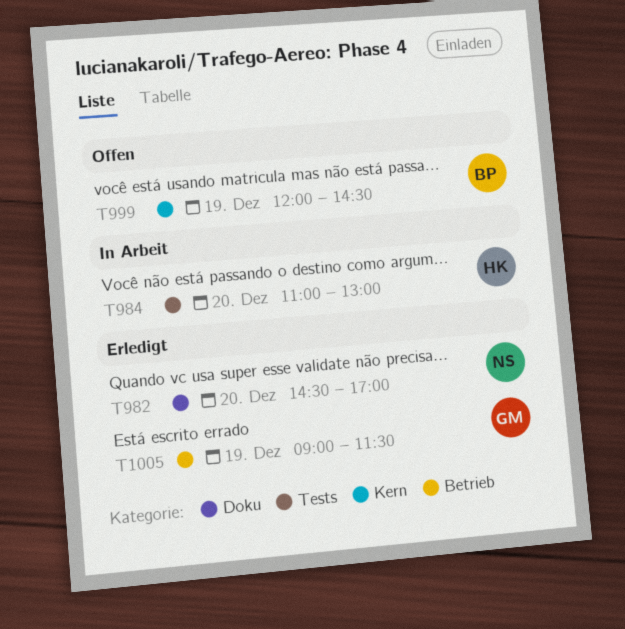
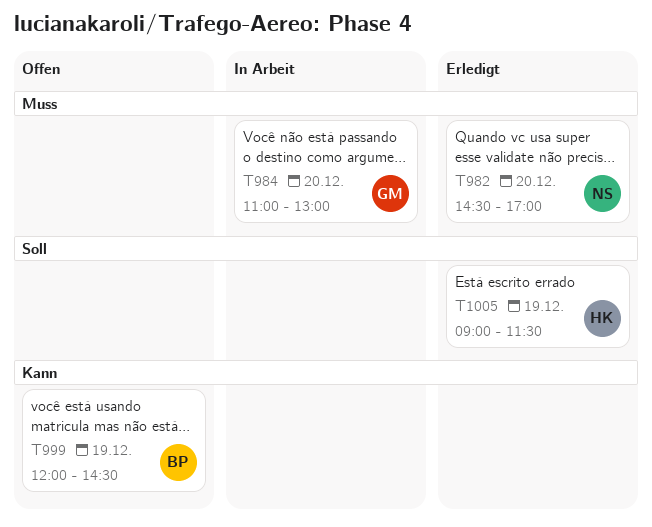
T984, owner: HK -> GM
T1005, owner: GM -> HK

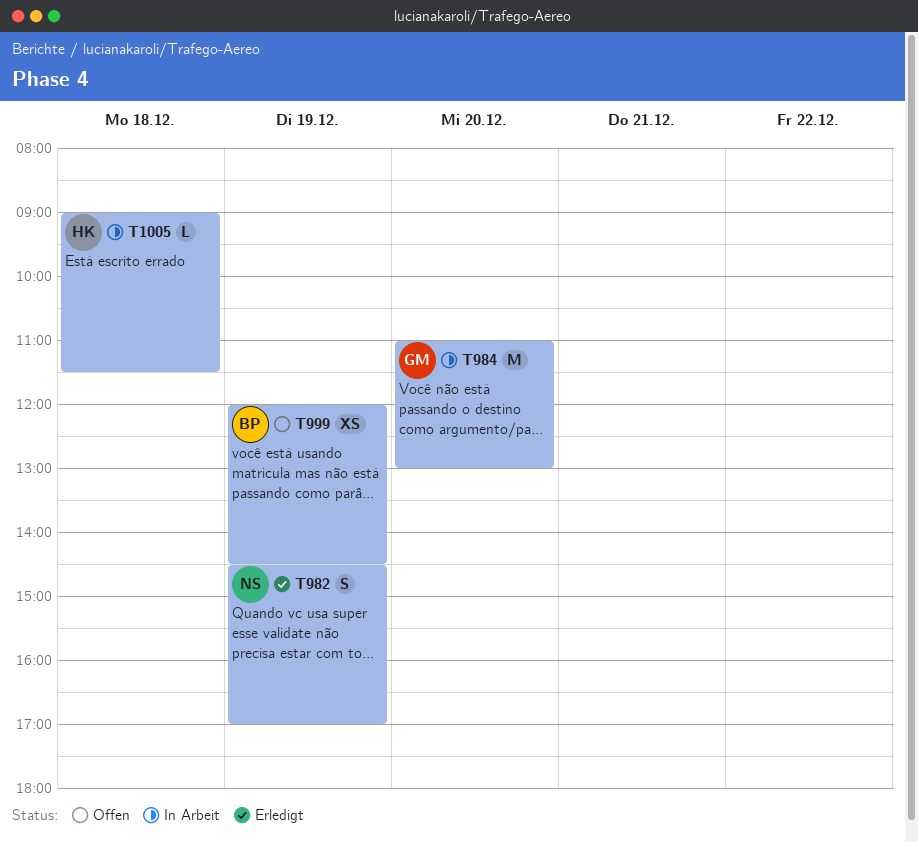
T982, day: Dec 20 -> Dec 19
T1005, status: Erledigt -> In Arbeit
T1005, day: Dec 19 -> Dec 18

